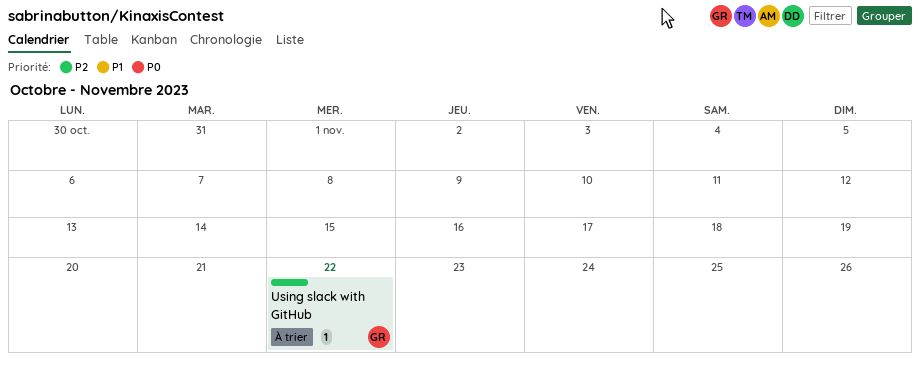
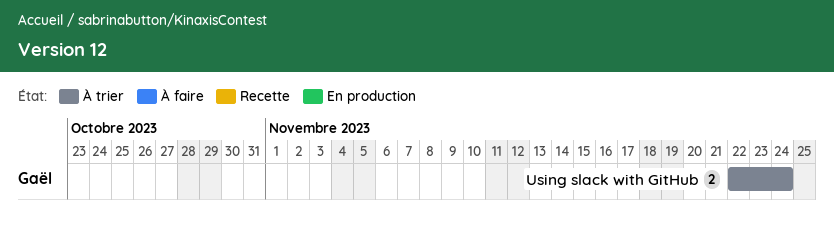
Using slack with GitHub, estimate: 1 -> 2
Using slack with GitHub, due: Nov 22 -> Nov 24

